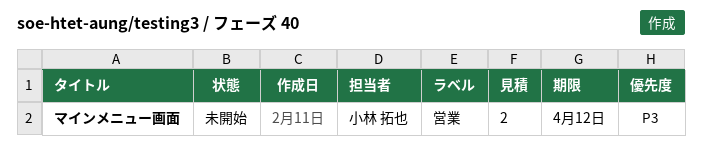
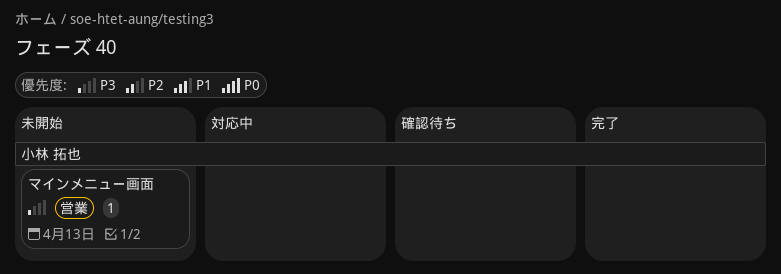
マインメニュー画面, estimate: 2 -> 1
マインメニュー画面, due: Apr 12 -> Apr 13

